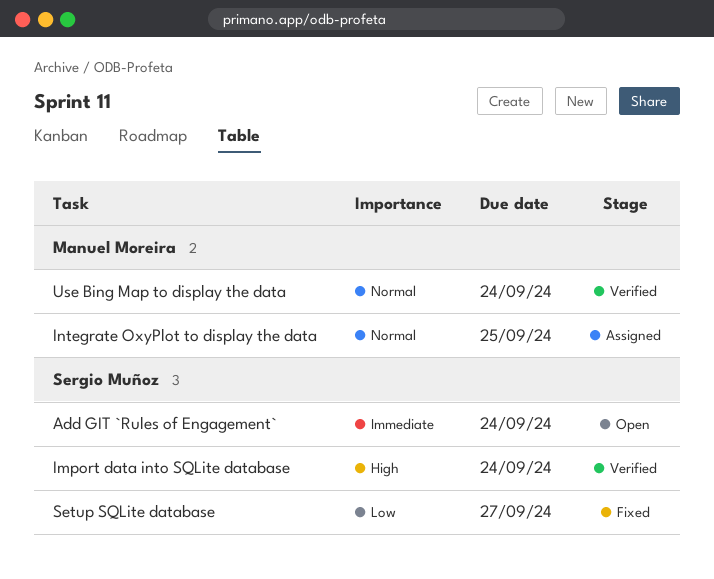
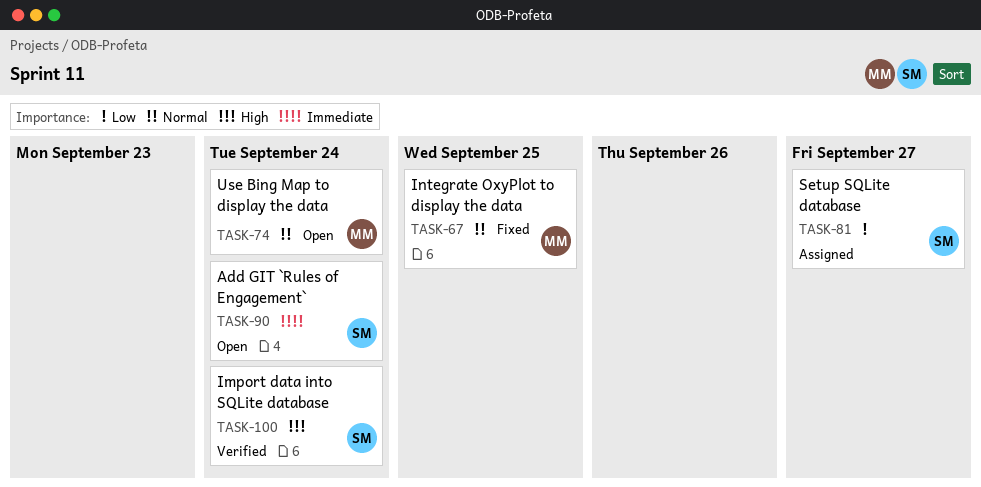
Integrate OxyPlot to display the data, status: Assigned -> Fixed
Setup SQLite database, status: Fixed -> Assigned
Use Bing Map to display the data, status: Verified -> Open

